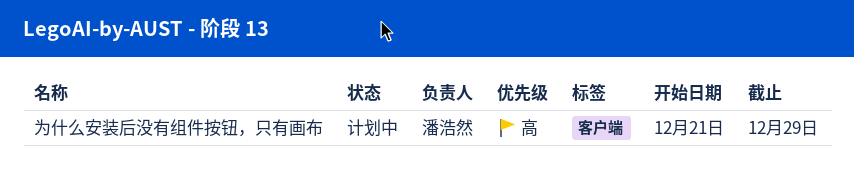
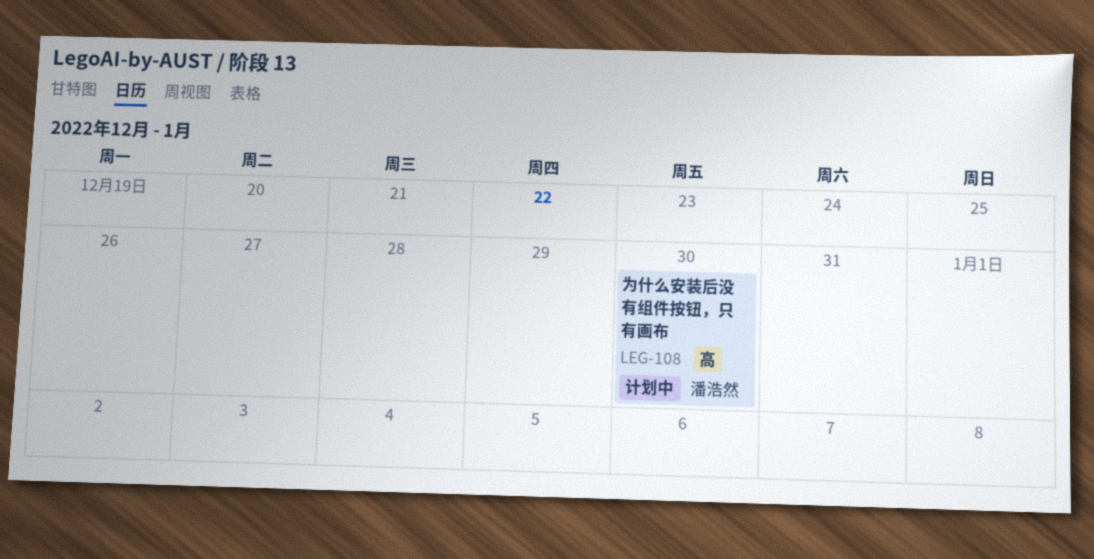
为什么安装后没有组件按钮，只有画布, due: Dec 29 -> Dec 30

